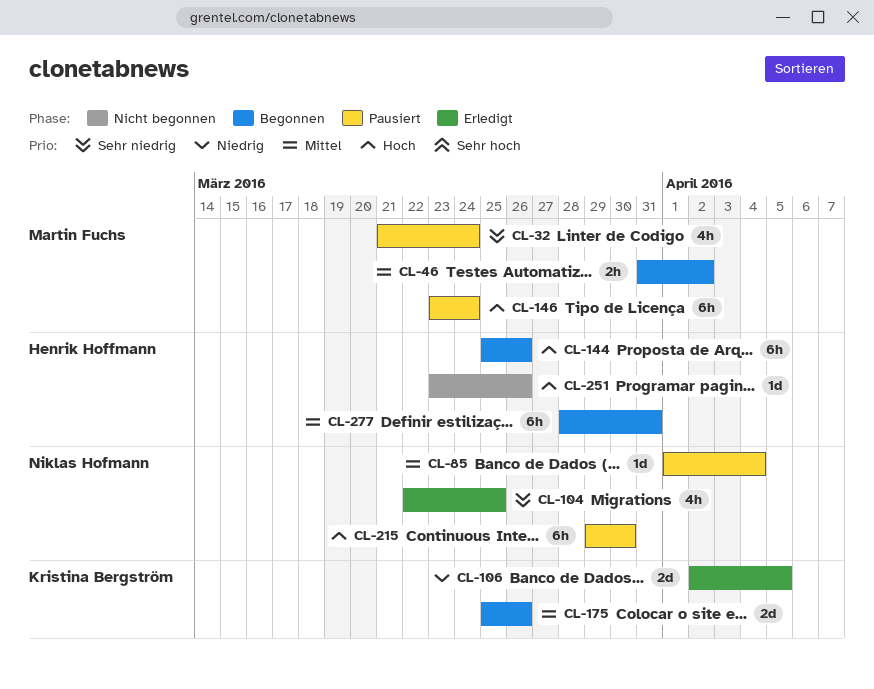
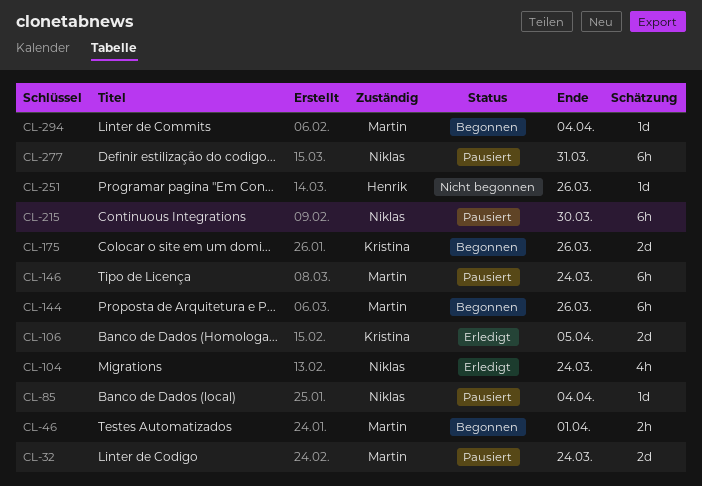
CL-32, estimate: 4h -> 2d
CL-46, due: Apr 2 -> Apr 1
CL-104, due: Mar 25 -> Mar 24
CL-144, owner: Henrik Hoffmann -> Martin Fuchs
CL-277, status: Begonnen -> Pausiert
CL-277, owner: Henrik Hoffmann -> Niklas Hofmann
CL-294: none -> present

